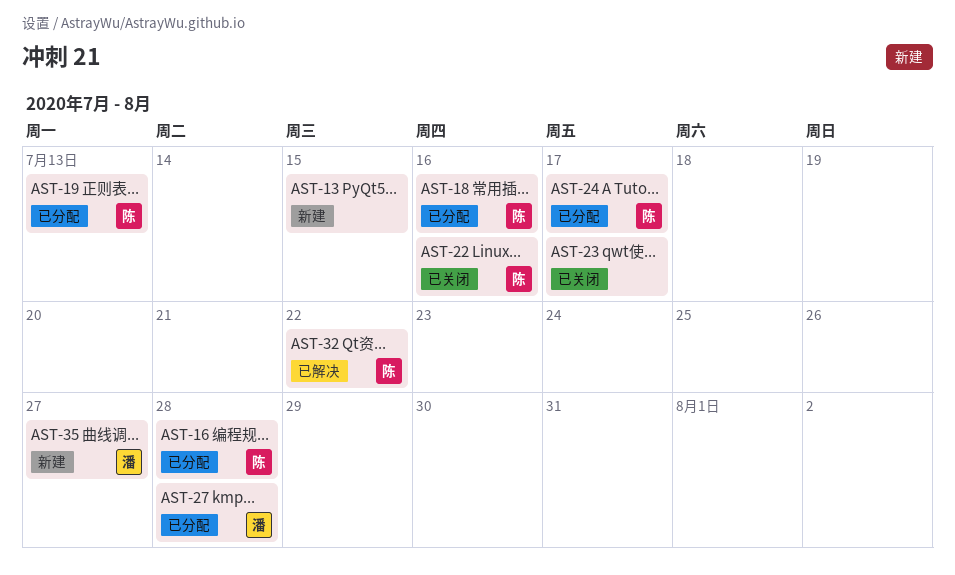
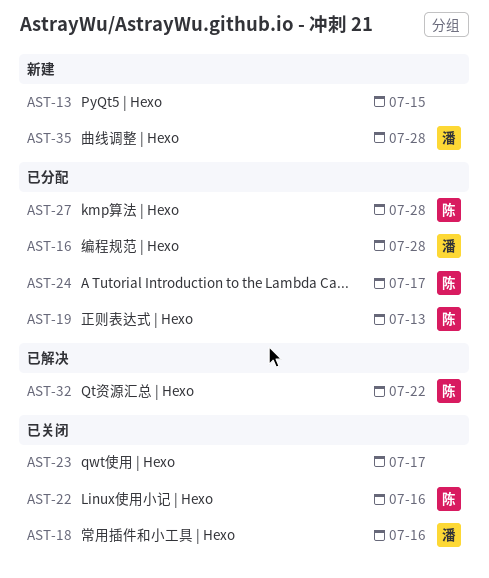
AST-16, owner: 陈 -> 潘
AST-18, status: 已分配 -> 已关闭
AST-18, owner: 陈 -> 潘
AST-27, owner: 潘 -> 陈
AST-35, due: Jul 27 -> Jul 28

